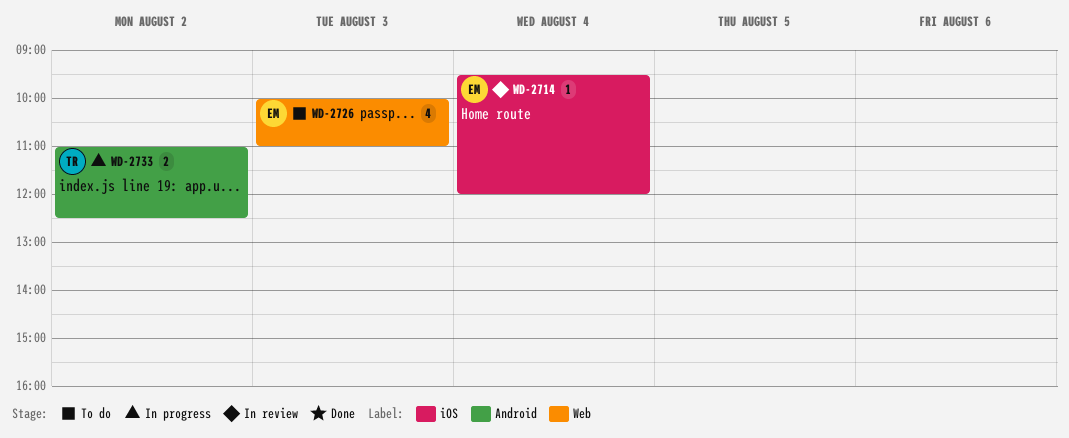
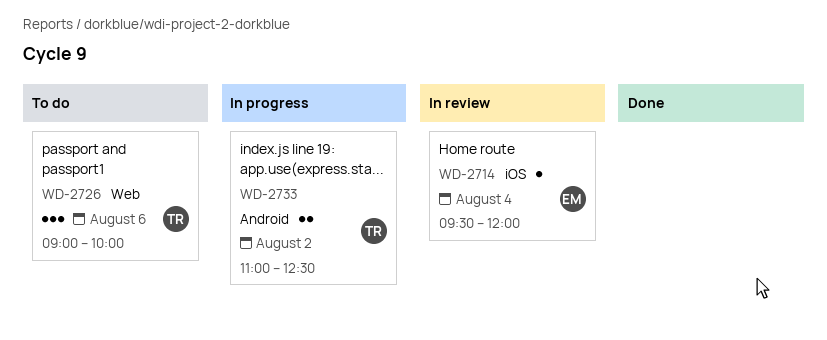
WD-2726, owner: EM -> TR
WD-2726, estimate: 4 -> 3
WD-2726, day: Aug 3 -> Aug 6
WD-2726, begins: 10:00 -> 09:00
WD-2726, ends: 11:00 -> 10:00

